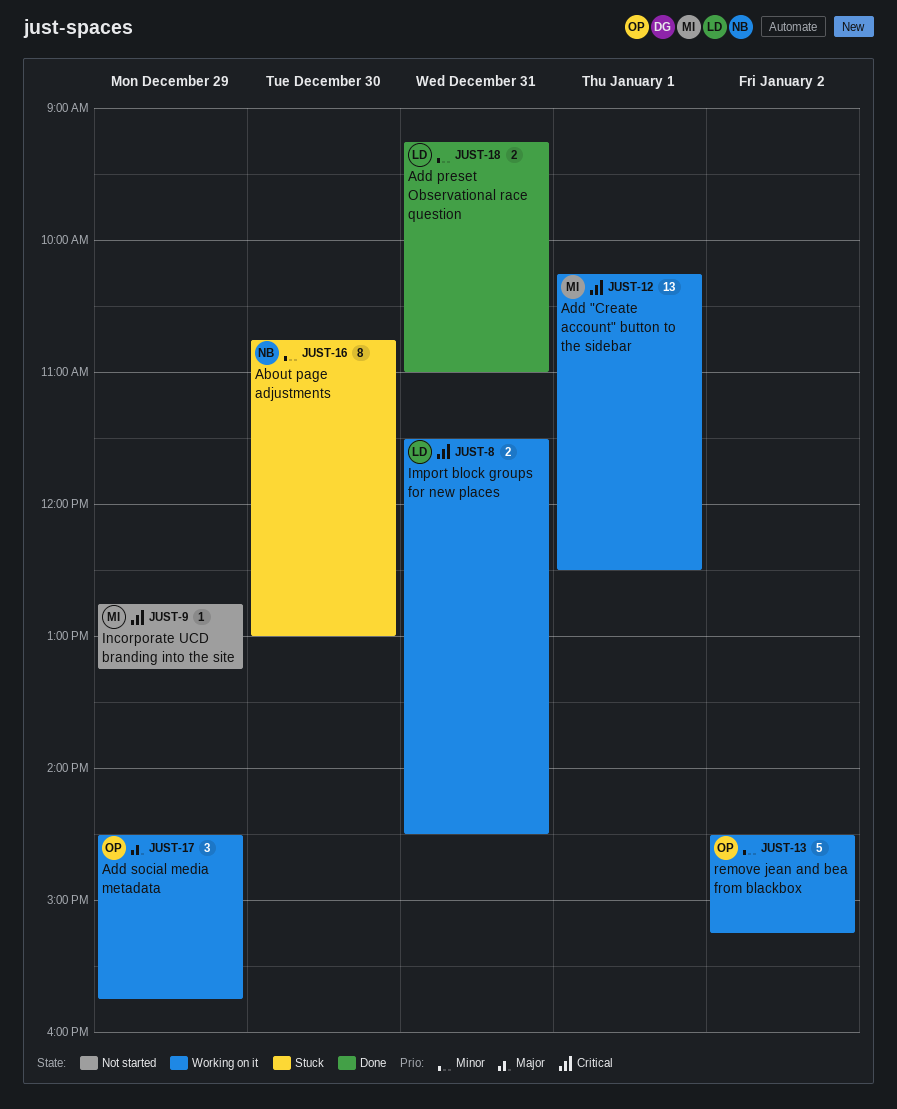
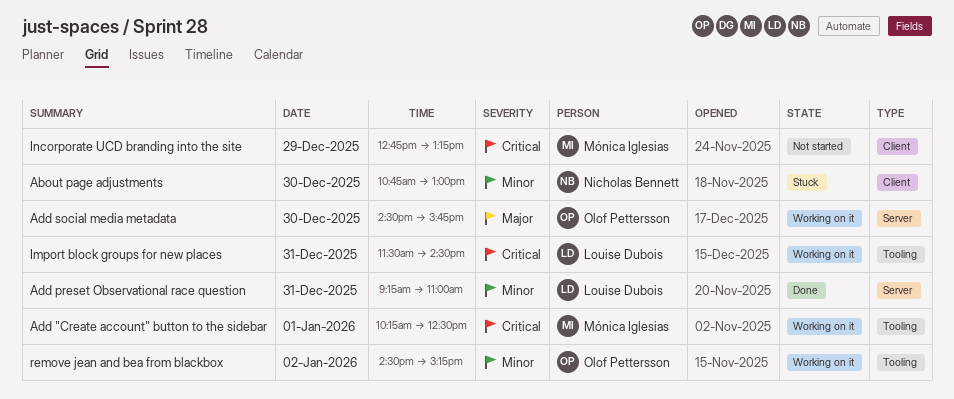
Add social media metadata, day: Dec 29 -> Dec 30

